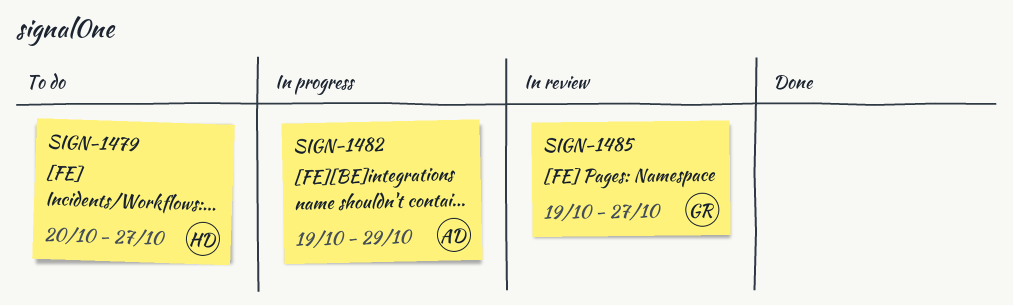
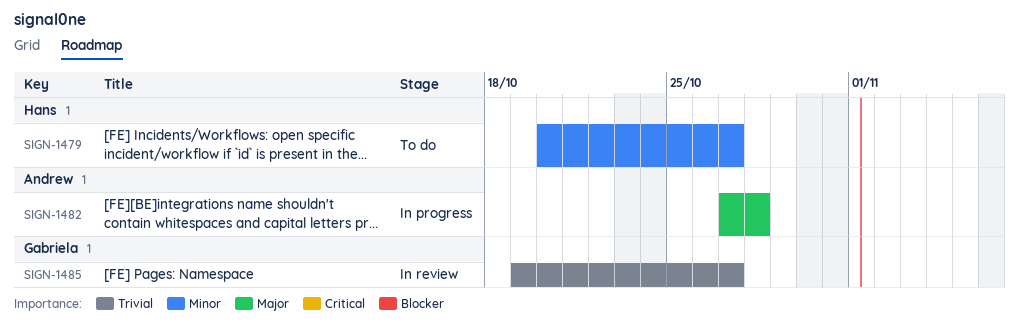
SIGN-1482, start: Oct 19 -> Oct 27
SIGN-1482, due: Oct 29 -> Oct 28

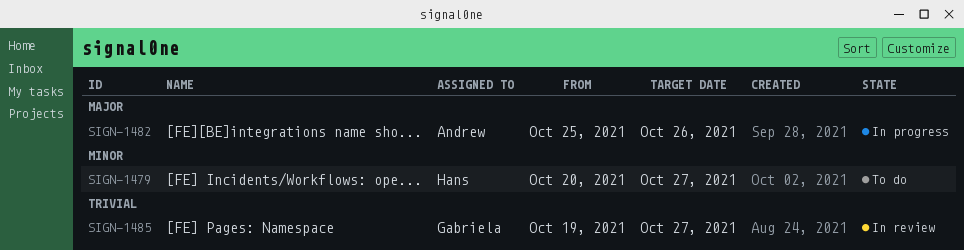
SIGN-1482, start: Oct 27 -> Oct 25
SIGN-1482, due: Oct 28 -> Oct 26

